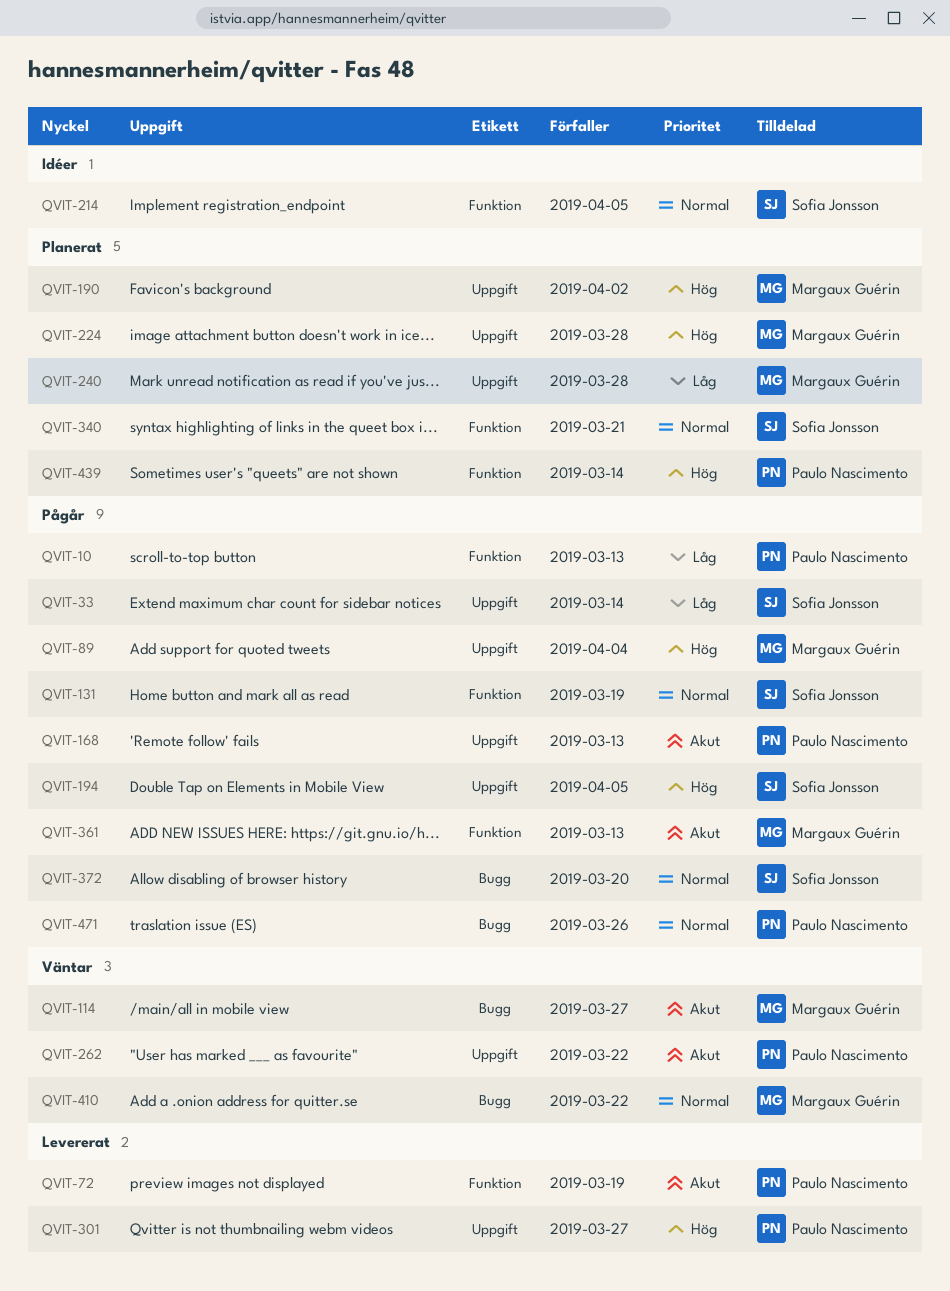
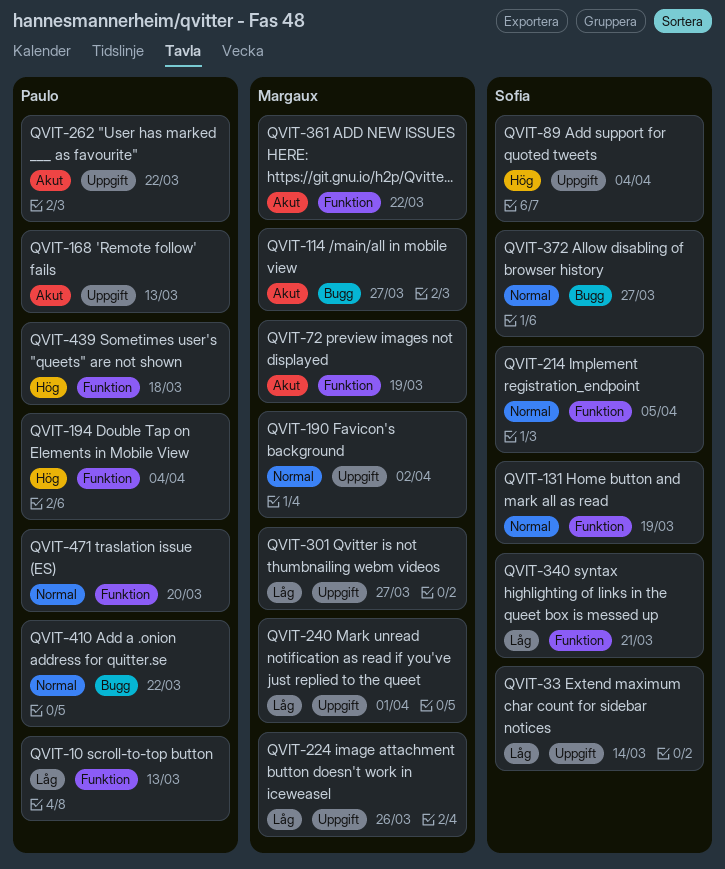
QVIT-72, owner: Paulo Nascimento -> Margaux Guérin
QVIT-89, owner: Margaux Guérin -> Sofia Jonsson
QVIT-190, priority: Hög -> Normal
QVIT-194, owner: Sofia Jonsson -> Paulo Nascimento
QVIT-194, label: Uppgift -> Funktion
QVIT-194, due: Apr 5 -> Apr 4
QVIT-224, priority: Hög -> Låg
QVIT-224, due: Mar 28 -> Mar 26
QVIT-240, due: Mar 28 -> Apr 1
QVIT-301, owner: Paulo Nascimento -> Margaux Guérin
QVIT-301, priority: Hög -> Låg
QVIT-340, priority: Normal -> Låg
QVIT-361, due: Mar 13 -> Mar 22
QVIT-372, due: Mar 20 -> Mar 27
QVIT-410, owner: Margaux Guérin -> Paulo Nascimento
QVIT-439, due: Mar 14 -> Mar 18
QVIT-471, label: Bugg -> Funktion
QVIT-471, due: Mar 26 -> Mar 20

